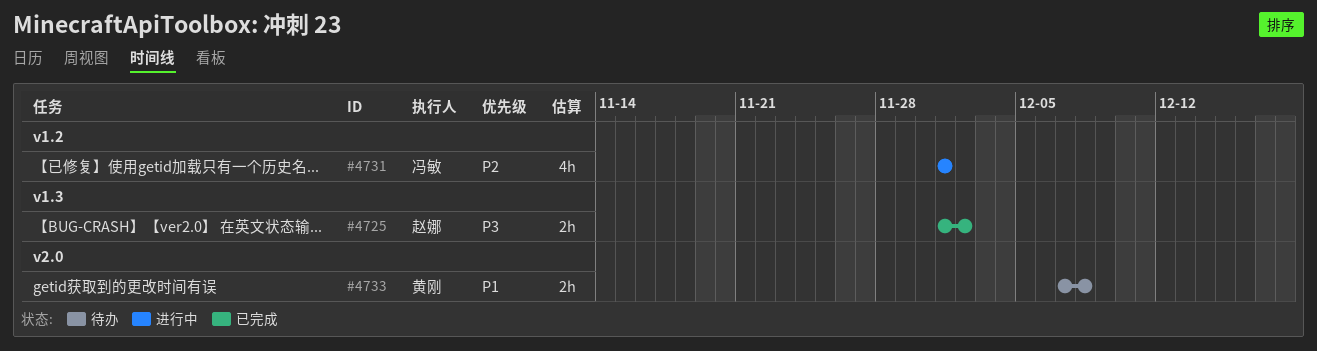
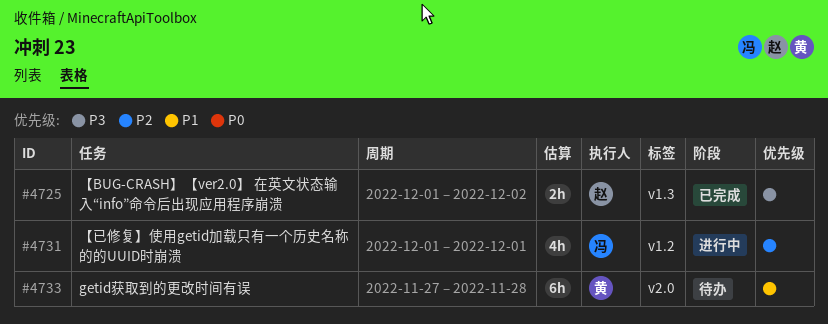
#4733, estimate: 2h -> 6h
#4733, start: Dec 7 -> Nov 27
#4733, due: Dec 8 -> Nov 28

